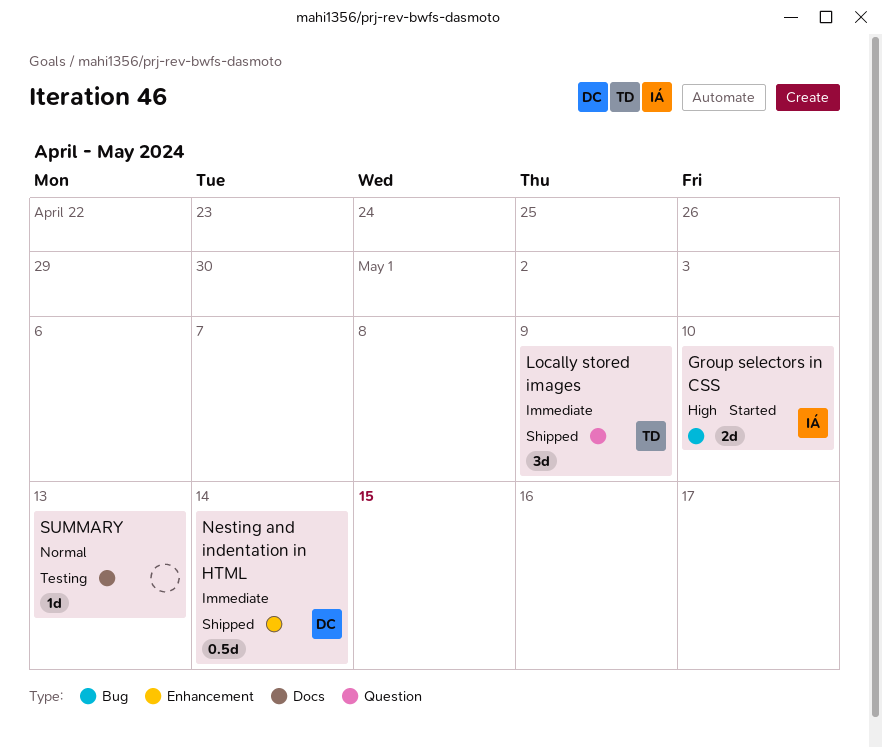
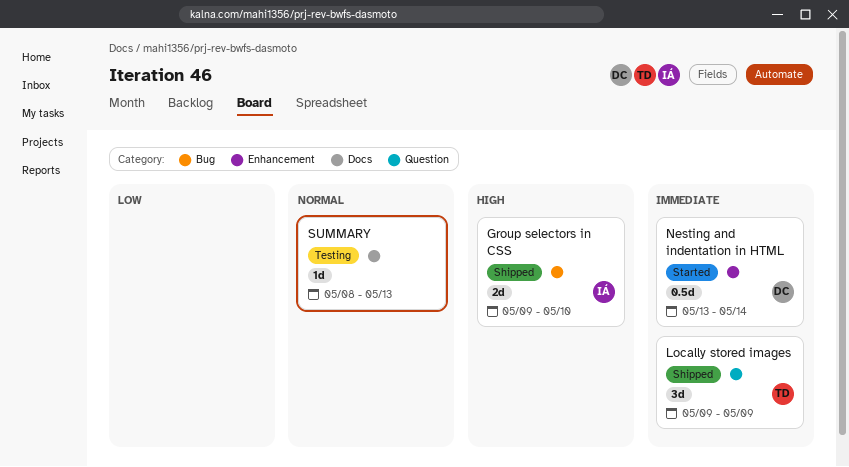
Group selectors in CSS, status: Started -> Shipped
Nesting and indentation in HTML, status: Shipped -> Started

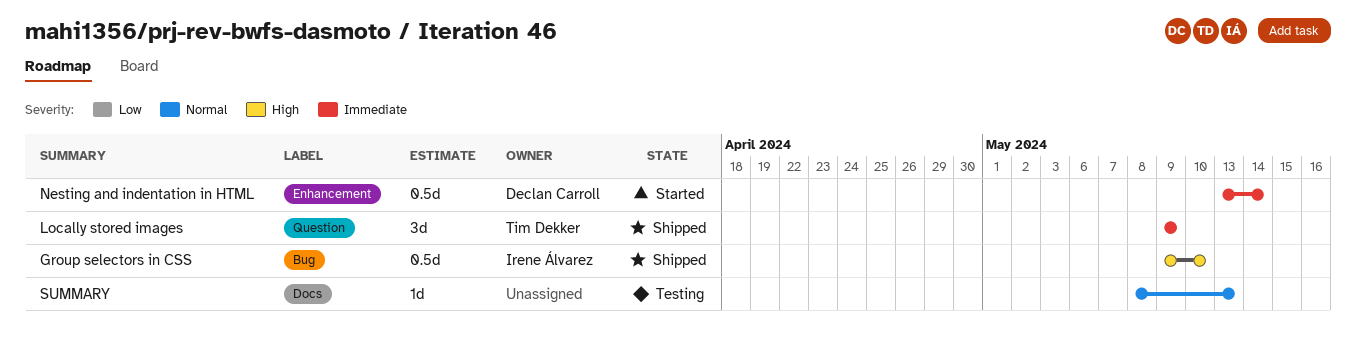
Group selectors in CSS, estimate: 2d -> 0.5d

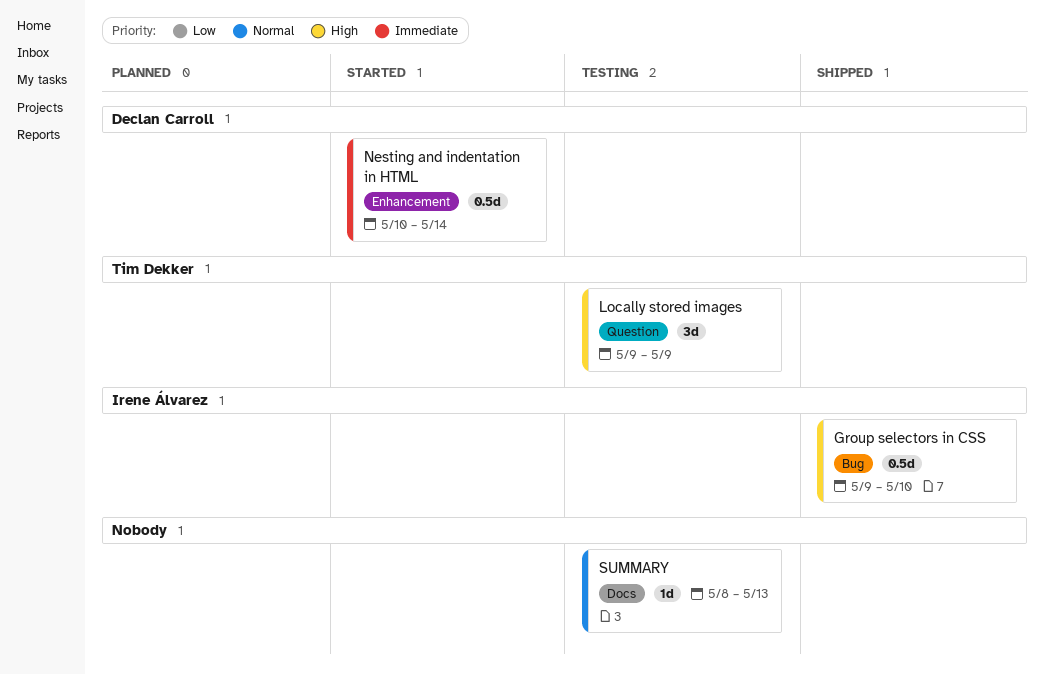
Locally stored images, status: Shipped -> Testing
Locally stored images, priority: Immediate -> High
Nesting and indentation in HTML, start: May 13 -> May 10

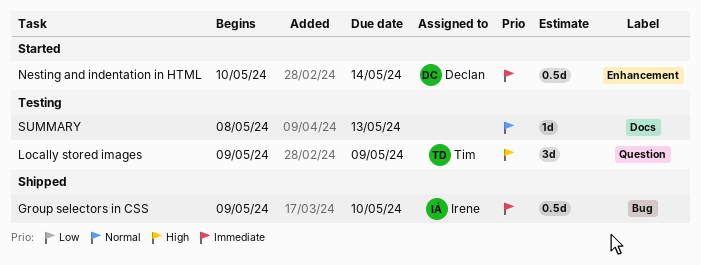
Group selectors in CSS, priority: High -> Immediate

